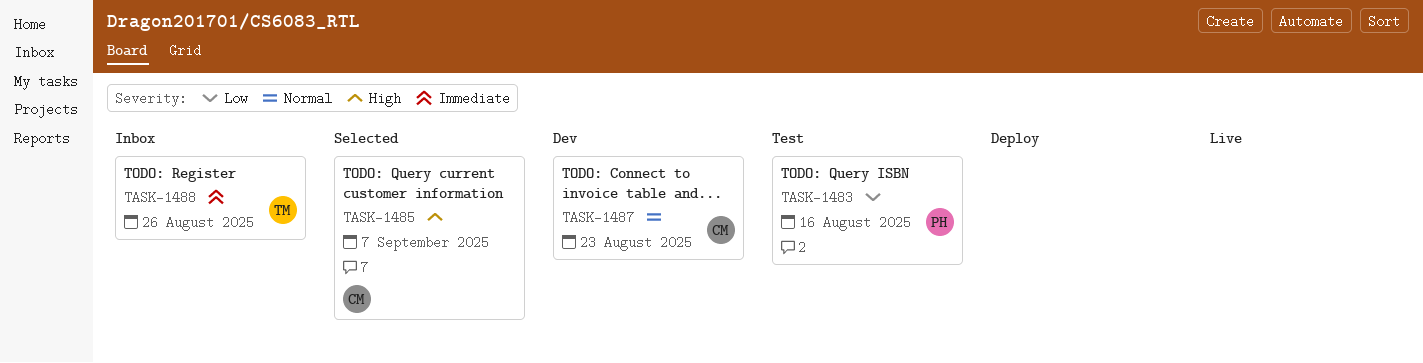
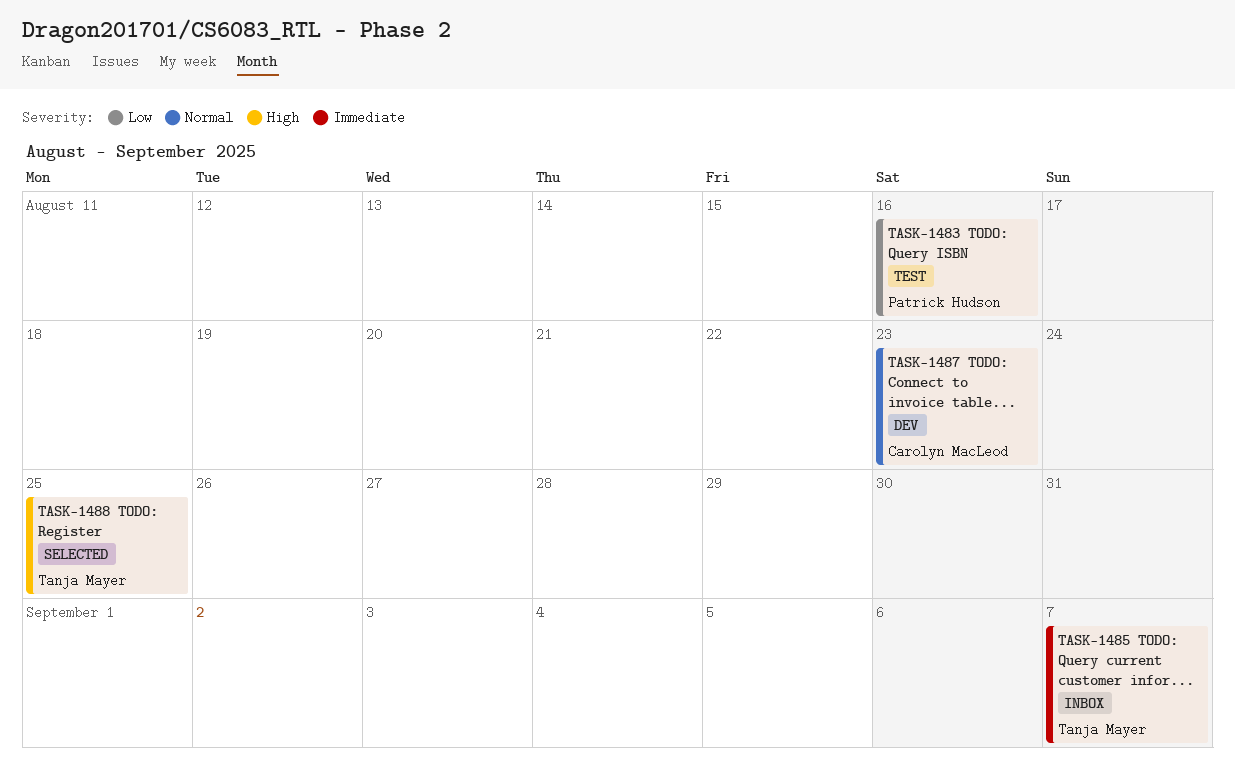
TASK-1485, status: Selected -> Inbox
TASK-1485, owner: Carolyn MacLeod -> Tanja Mayer
TASK-1485, priority: High -> Immediate
TASK-1488, status: Inbox -> Selected
TASK-1488, priority: Immediate -> High
TASK-1488, due: Aug 26 -> Aug 25

